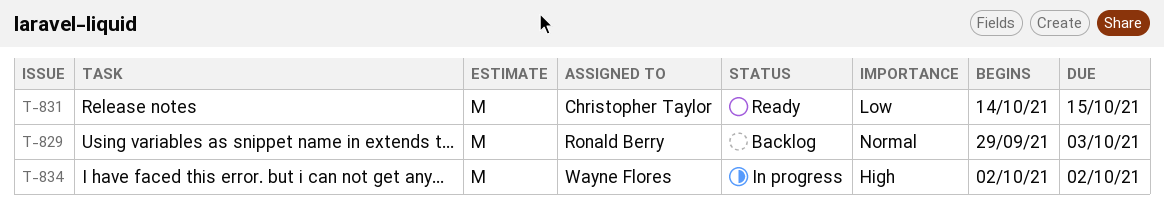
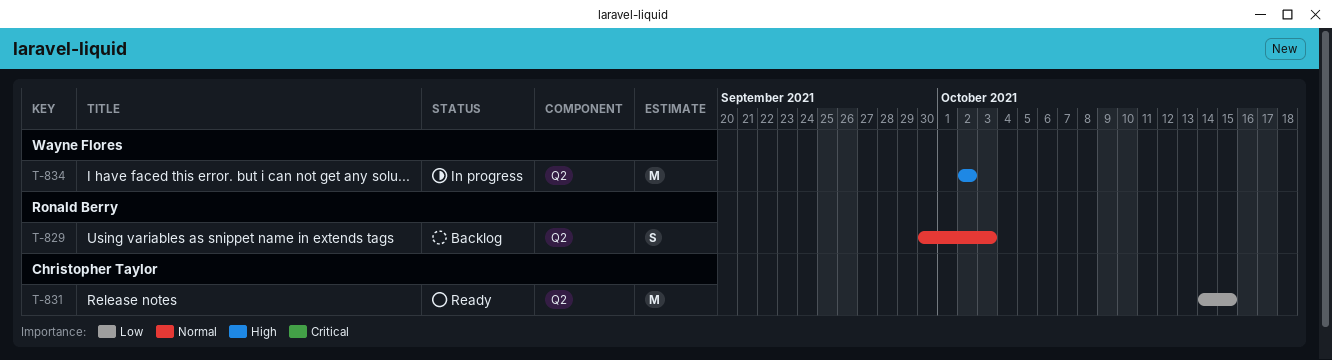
T-829, estimate: M -> S
T-829, start: Sep 29 -> Sep 30

